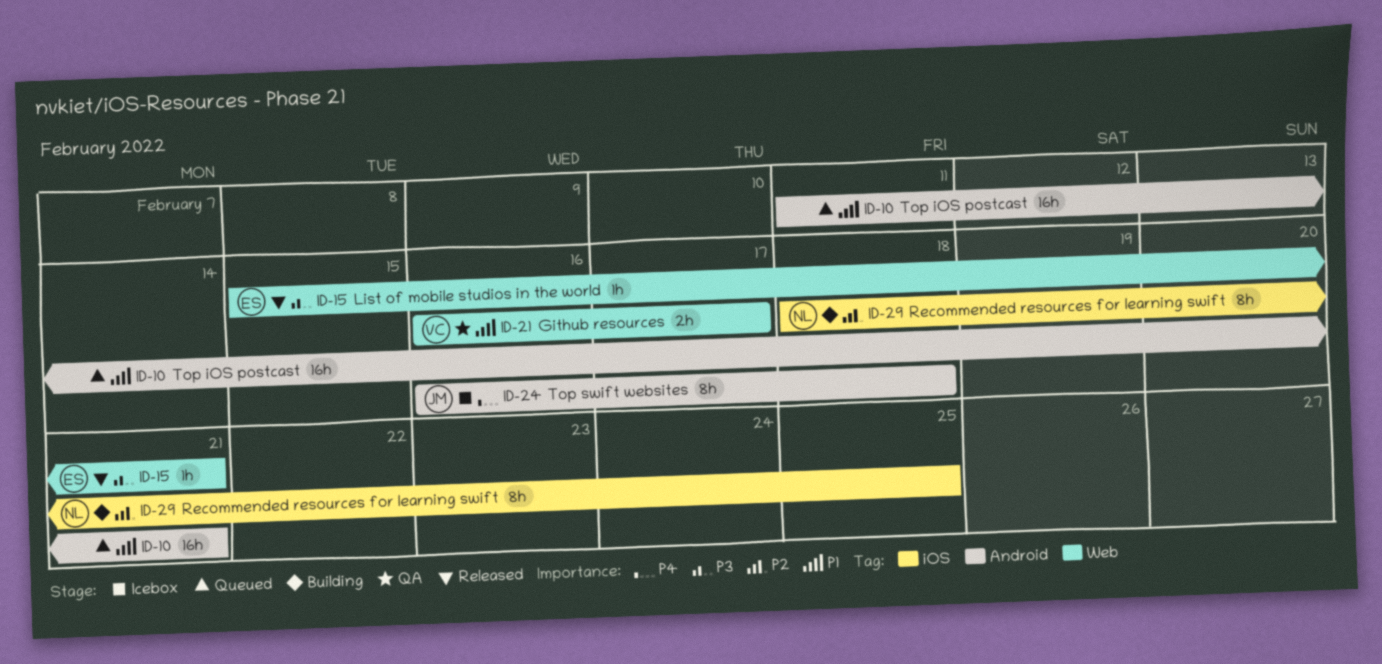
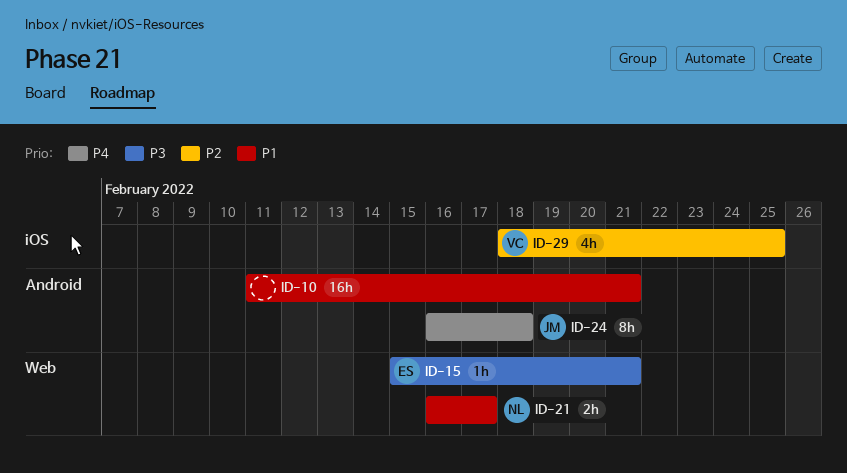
ID-21, owner: VC -> NL
ID-29, owner: NL -> VC
ID-29, estimate: 8h -> 4h

